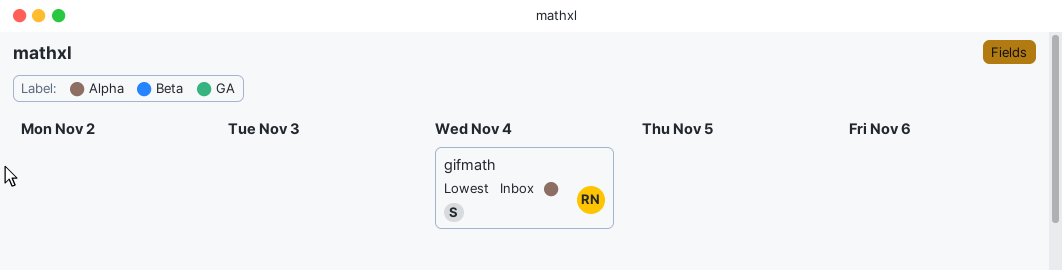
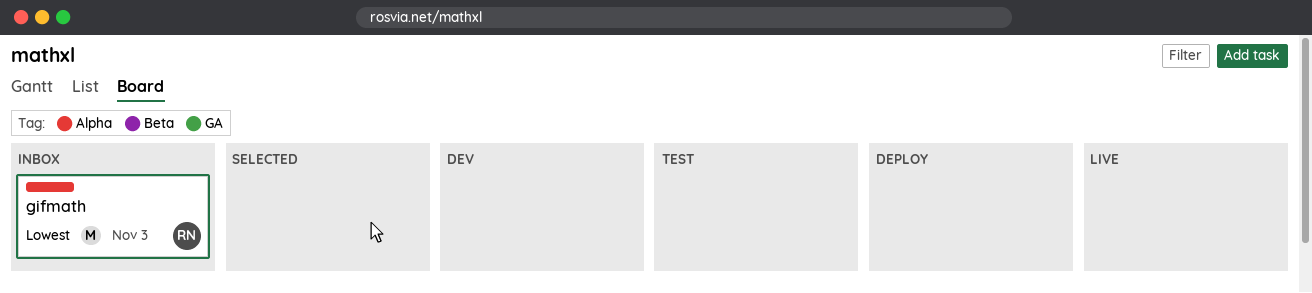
gifmath, estimate: S -> M
gifmath, due: Nov 4 -> Nov 3

